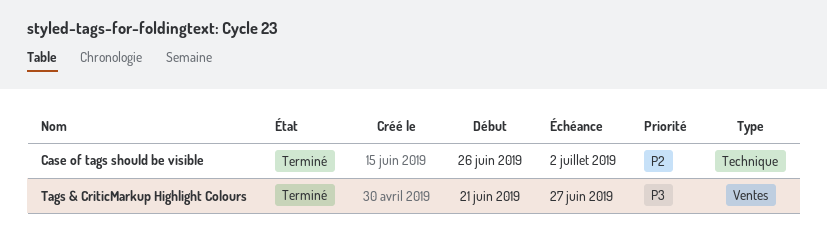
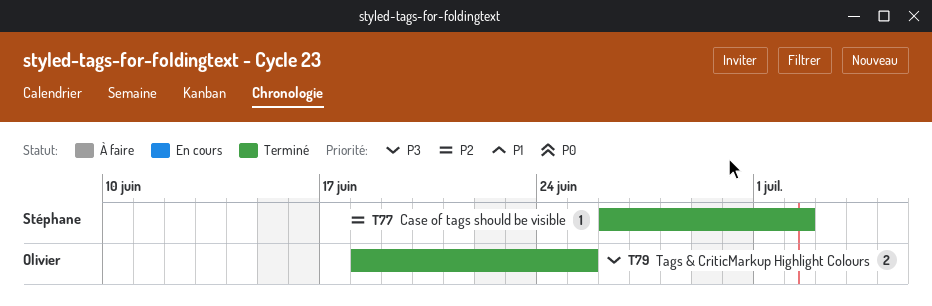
Tags & CriticMarkup Highlight Colours, start: Jun 21 -> Jun 18
Tags & CriticMarkup Highlight Colours, due: Jun 27 -> Jun 25

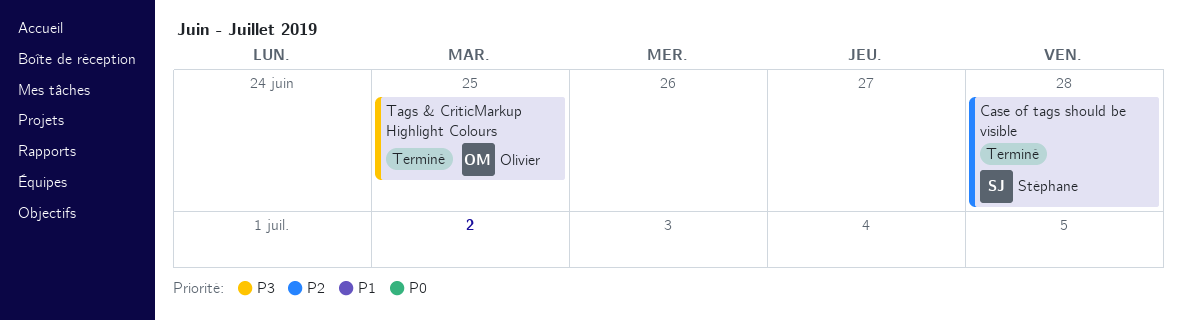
Case of tags should be visible, due: Jul 2 -> Jun 28

